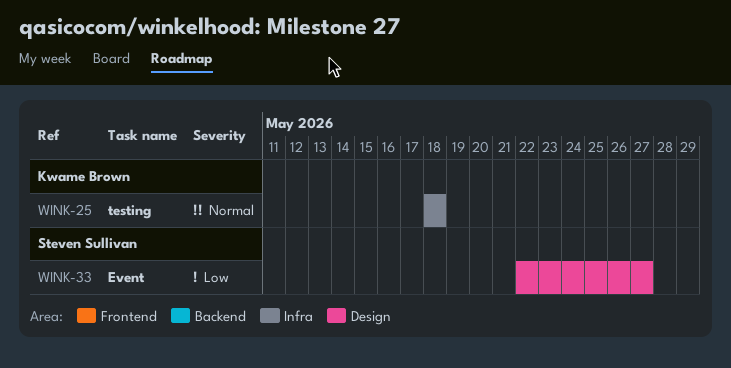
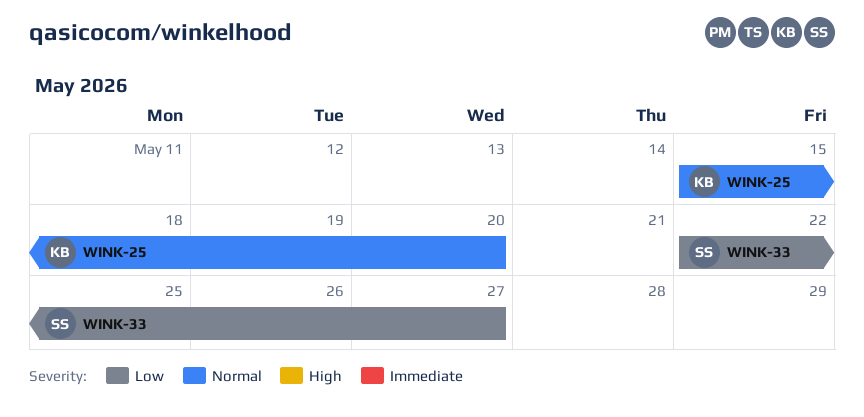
WINK-25, start: May 18 -> May 15
WINK-25, due: May 18 -> May 20

